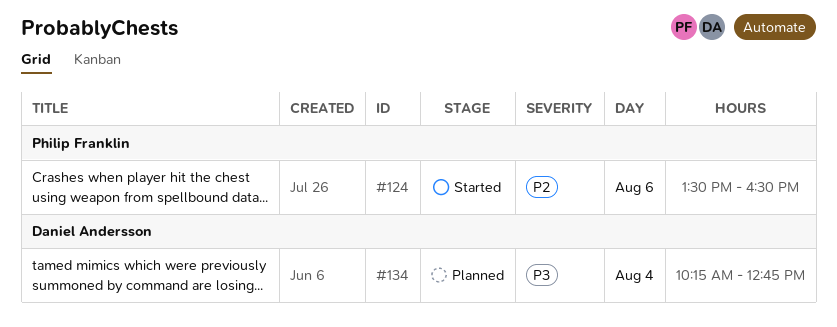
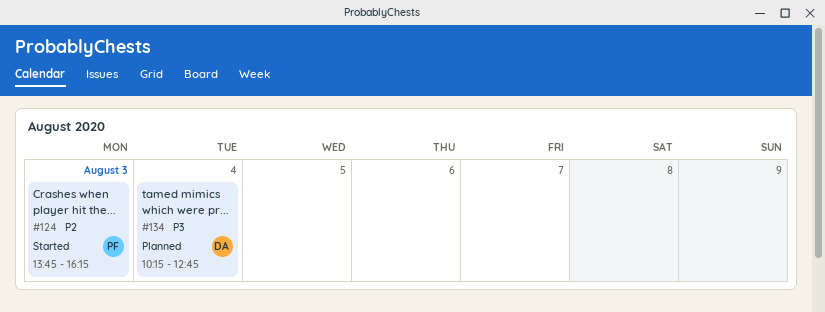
#124, day: Aug 6 -> Aug 3
#124, begins: 13:30 -> 13:45
#124, ends: 16:30 -> 16:15

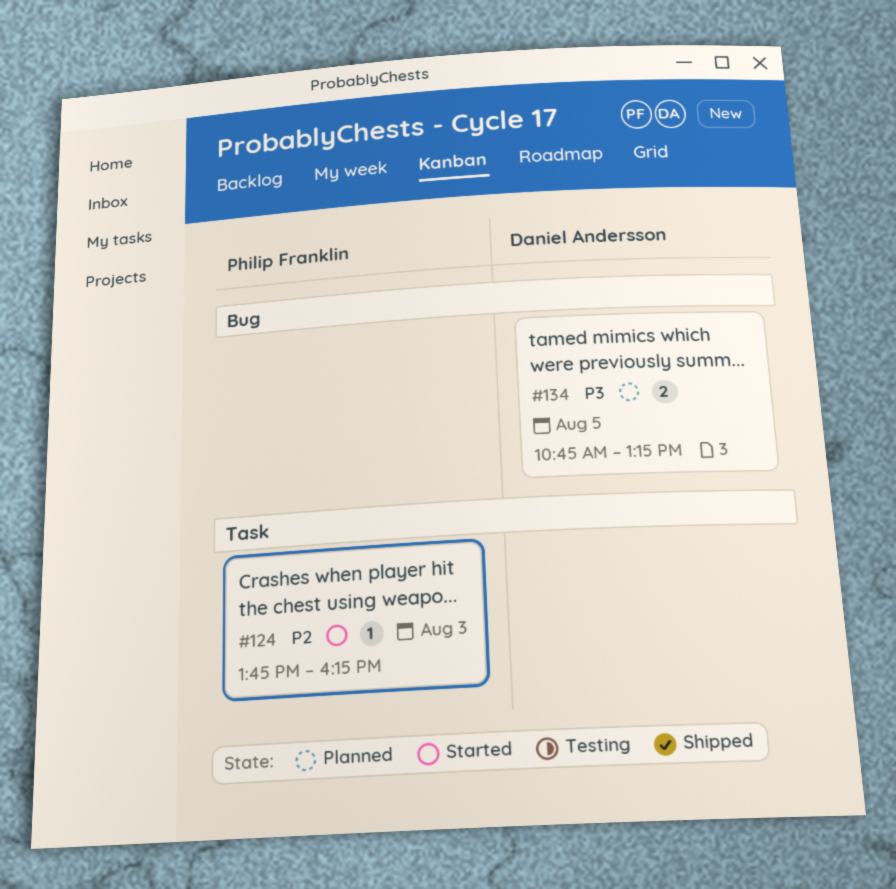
#134, day: Aug 4 -> Aug 5
#134, begins: 10:15 -> 10:45
#134, ends: 12:45 -> 13:15

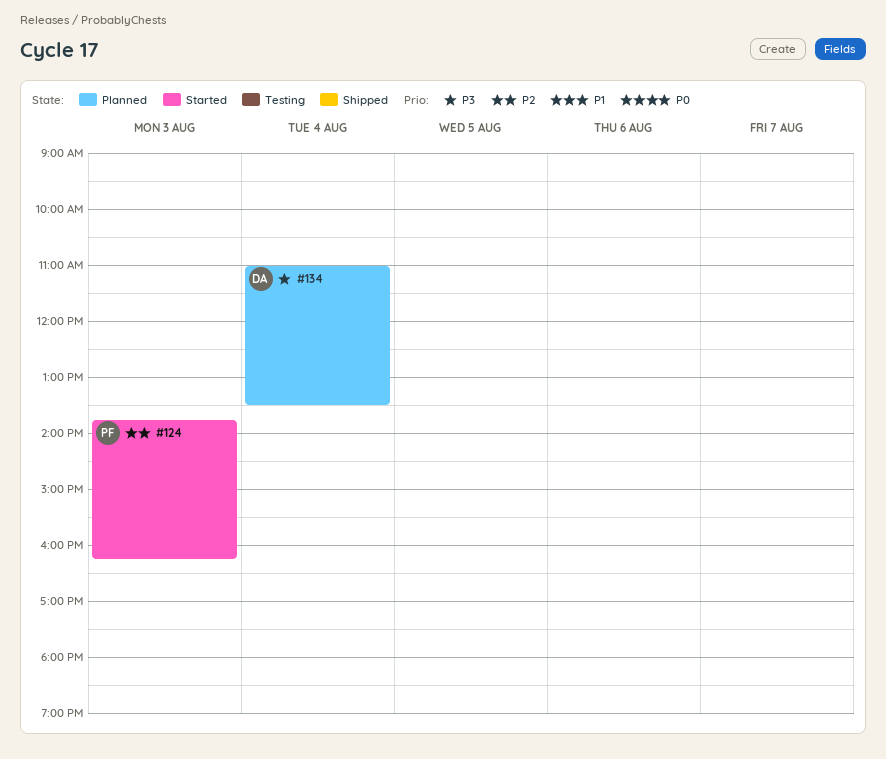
#134, day: Aug 5 -> Aug 4
#134, begins: 10:45 -> 11:00
#134, ends: 13:15 -> 13:30

